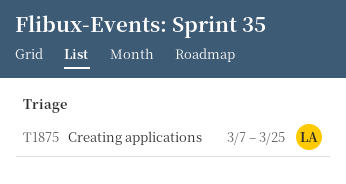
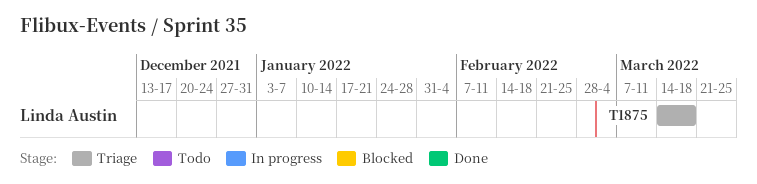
T1875, start: Mar 7 -> Mar 14
T1875, due: Mar 25 -> Mar 18

